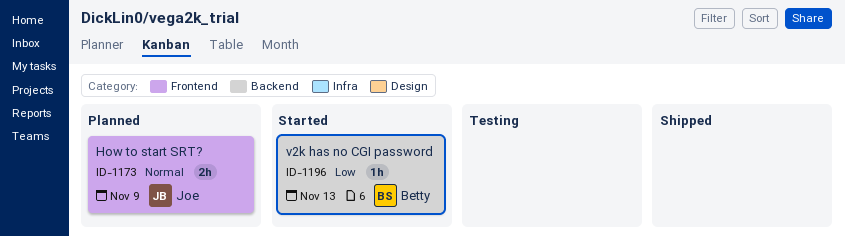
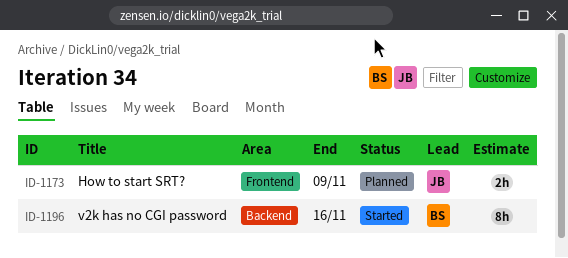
ID-1196, estimate: 1h -> 8h
ID-1196, due: Nov 13 -> Nov 16

